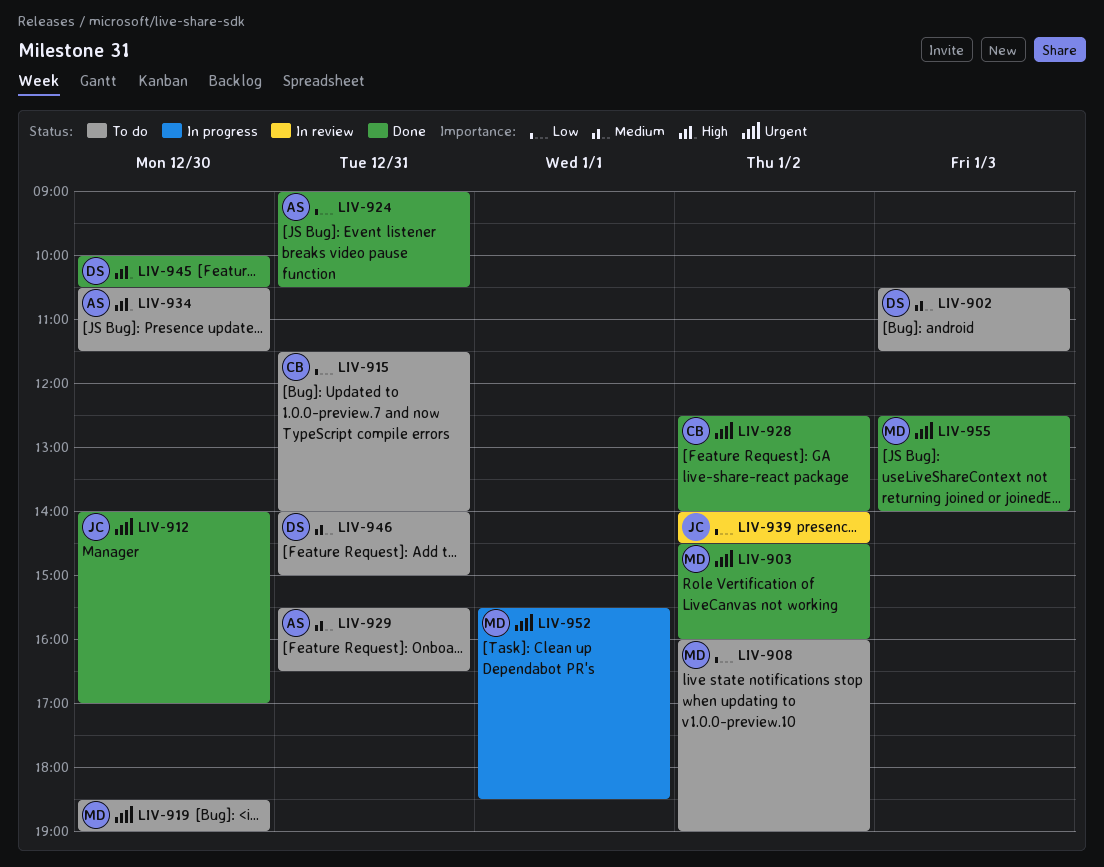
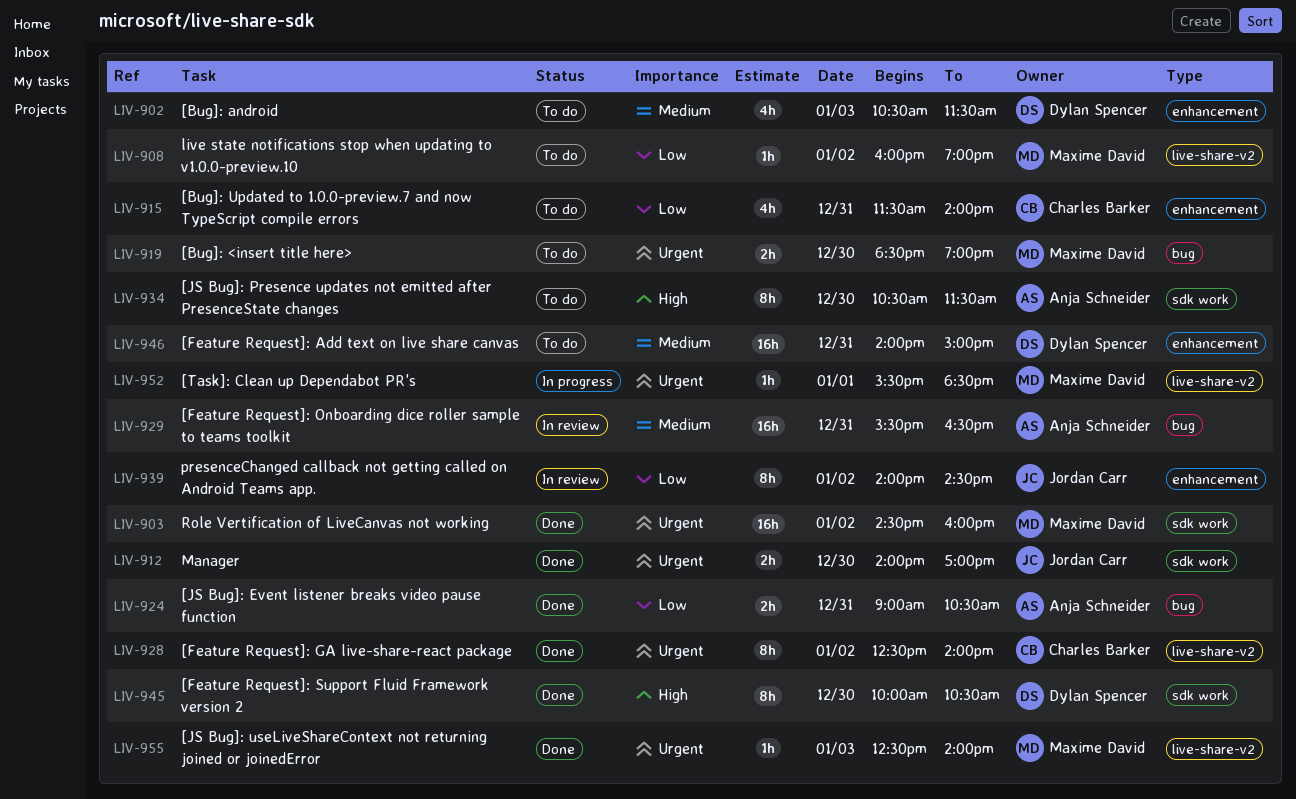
LIV-929, status: To do -> In review

